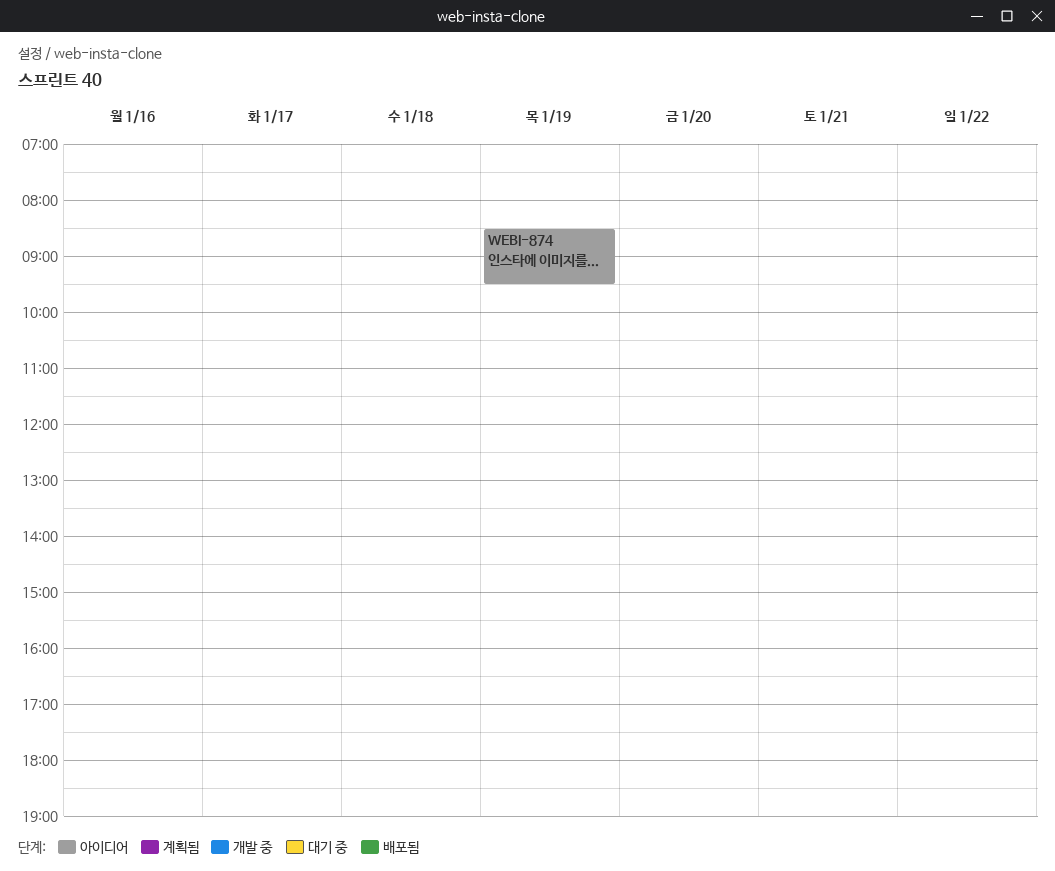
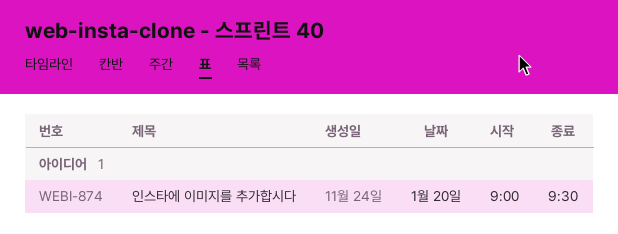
WEBI-874, day: Jan 19 -> Jan 20
WEBI-874, begins: 08:30 -> 09:00

